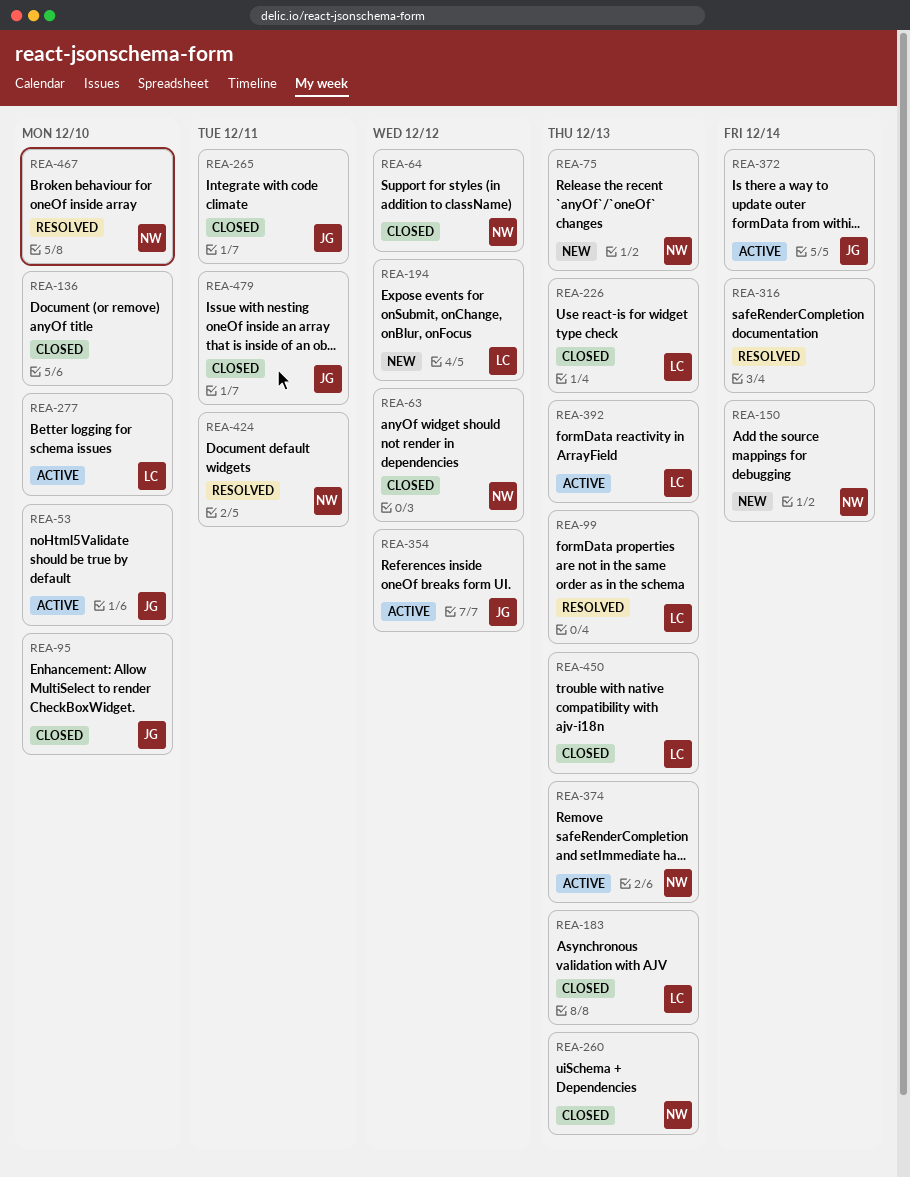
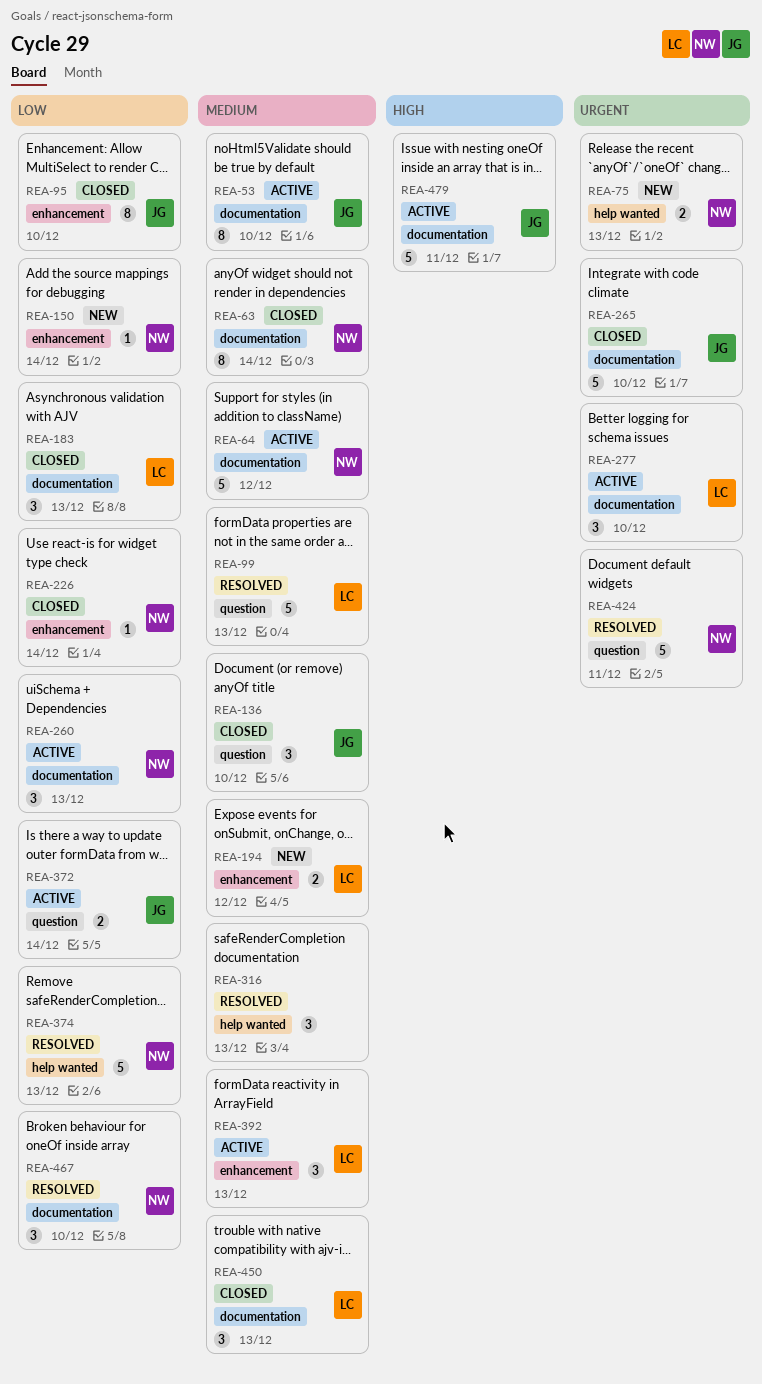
REA-63, due: Dec 12 -> Dec 14
REA-64, status: Closed -> Active
REA-136, owner: none -> JG
REA-226, owner: LC -> NW
REA-226, due: Dec 13 -> Dec 14
REA-260, status: Closed -> Active
REA-265, due: Dec 11 -> Dec 10
REA-316, due: Dec 14 -> Dec 13
REA-354: present -> none
REA-374, status: Active -> Resolved
REA-479, status: Closed -> Active

